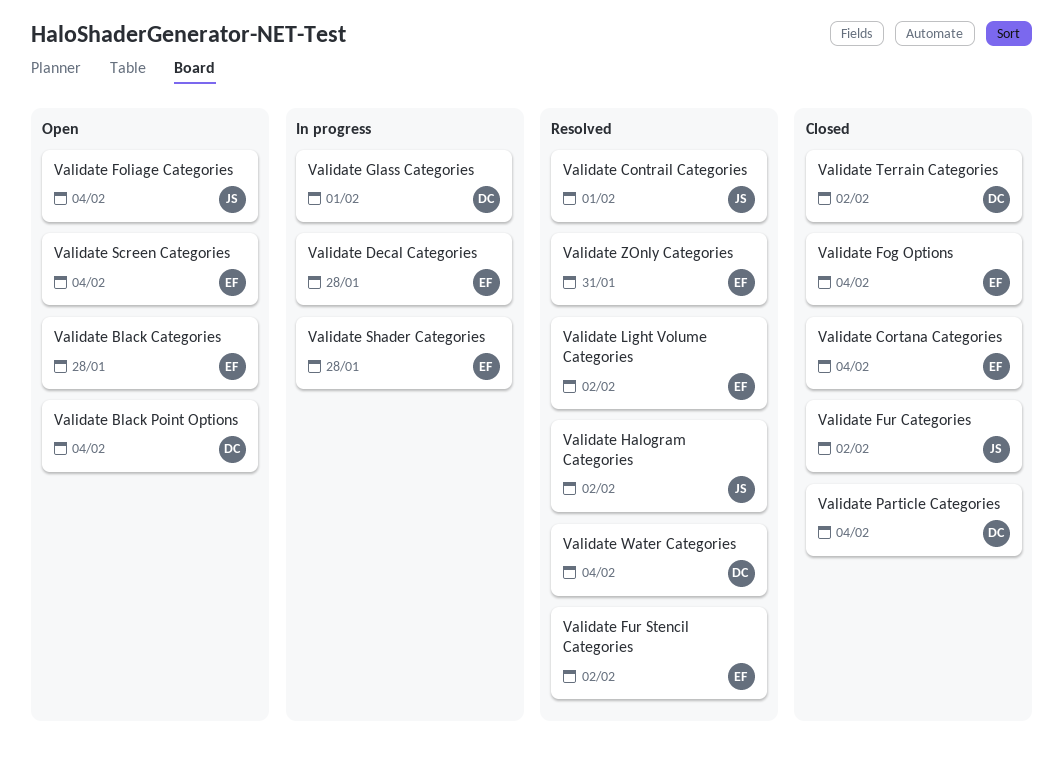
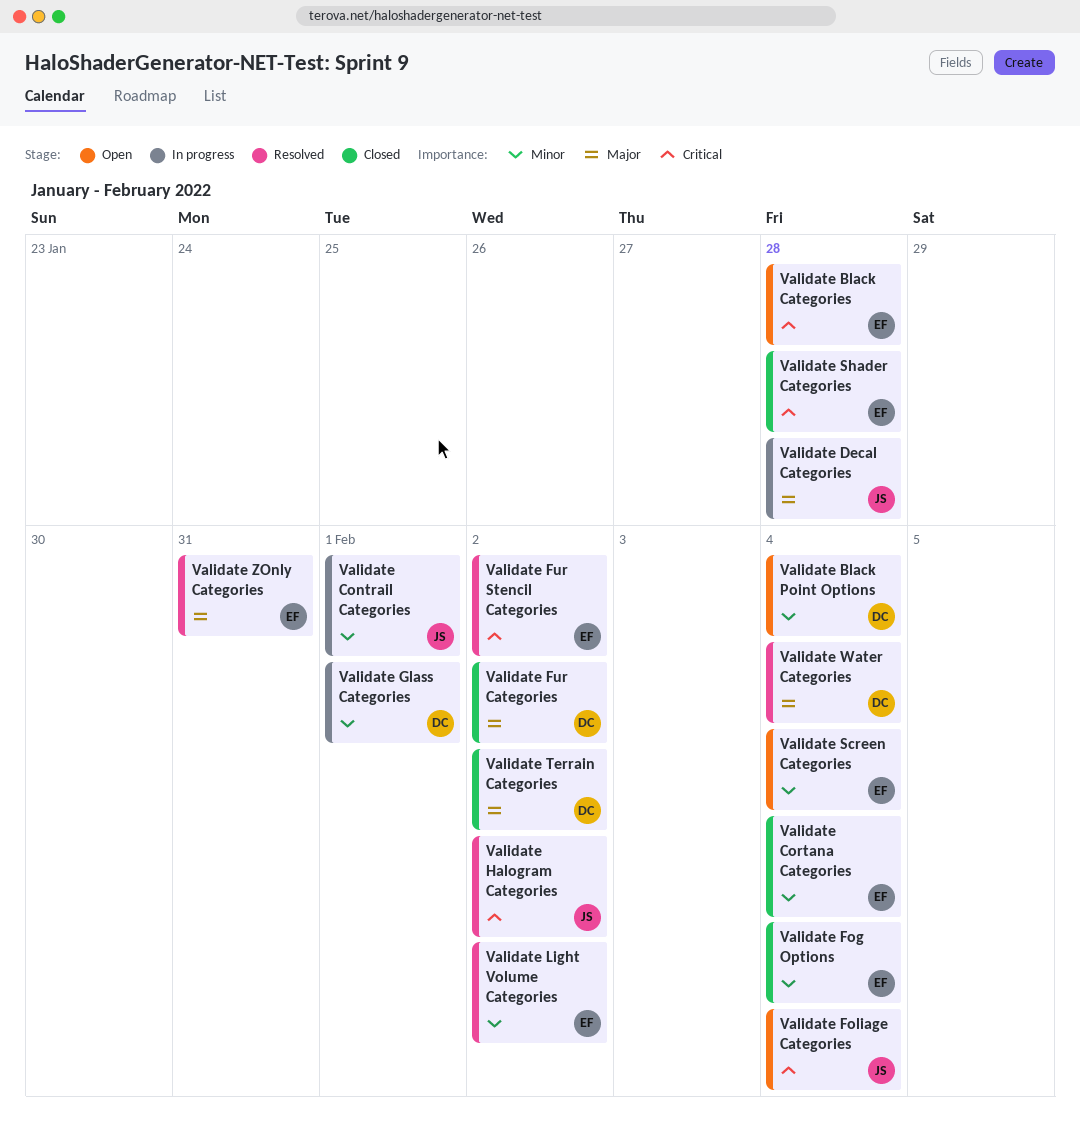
Validate Contrail Categories, status: Resolved -> In progress
Validate Decal Categories, owner: EF -> JS
Validate Fur Categories, owner: JS -> DC
Validate Particle Categories: present -> none
Validate Shader Categories, status: In progress -> Closed

